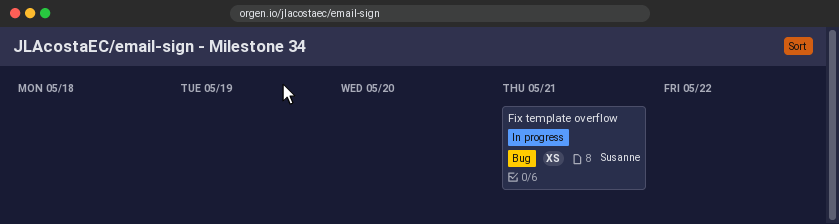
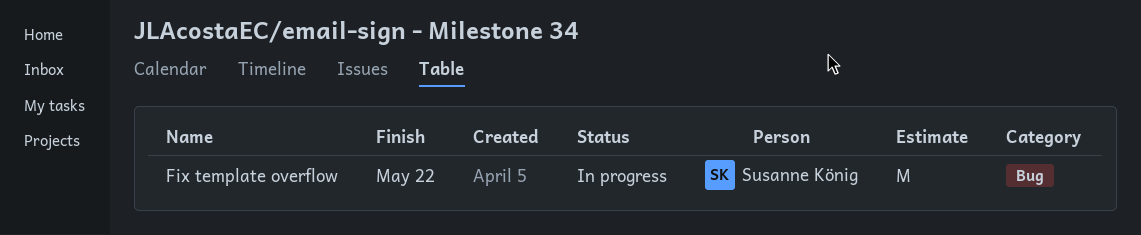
Fix template overflow, estimate: XS -> M
Fix template overflow, due: May 21 -> May 22

